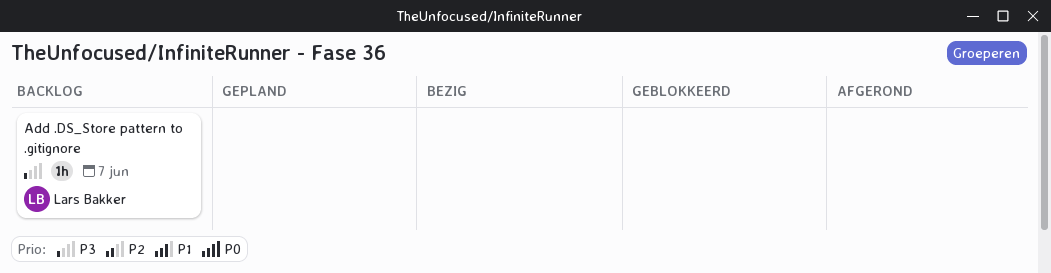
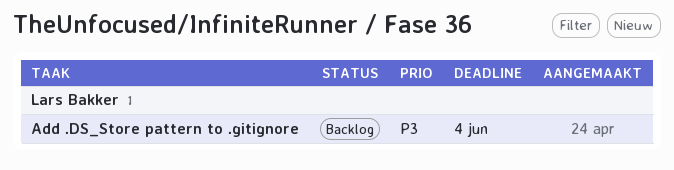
Add .DS_Store pattern to .gitignore, due: Jun 7 -> Jun 4

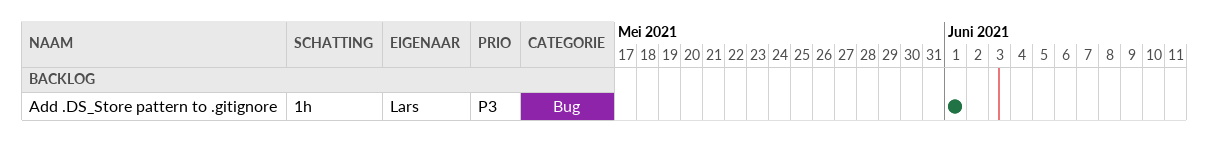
Add .DS_Store pattern to .gitignore, due: Jun 4 -> Jun 1

